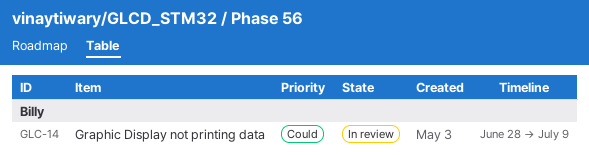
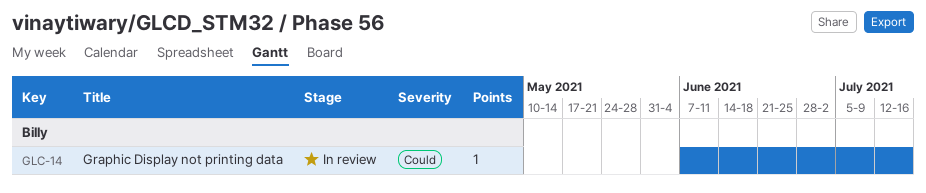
GLC-14, start: Jun 28 -> Jun 7
GLC-14, due: Jul 9 -> Jul 16

